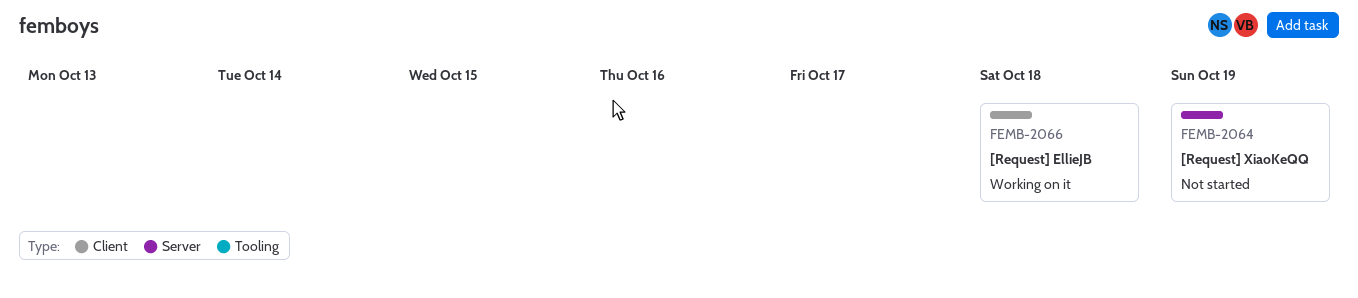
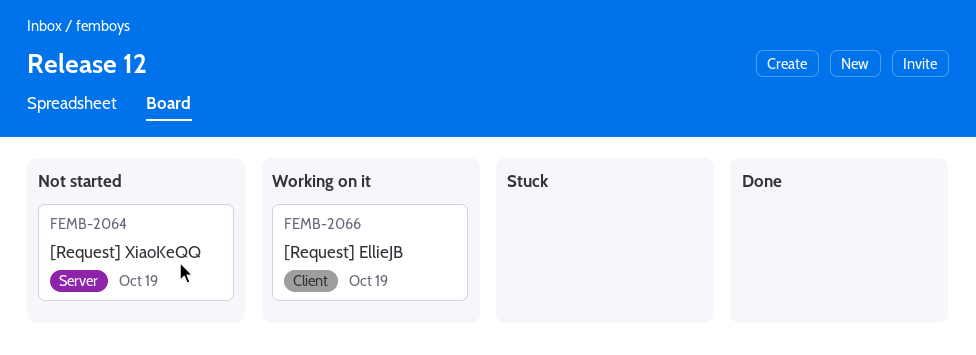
FEMB-2066, due: Oct 18 -> Oct 19

